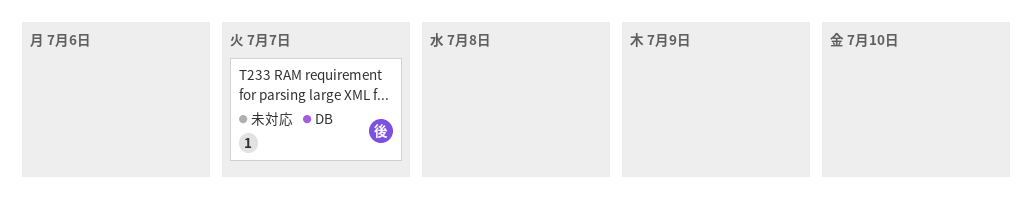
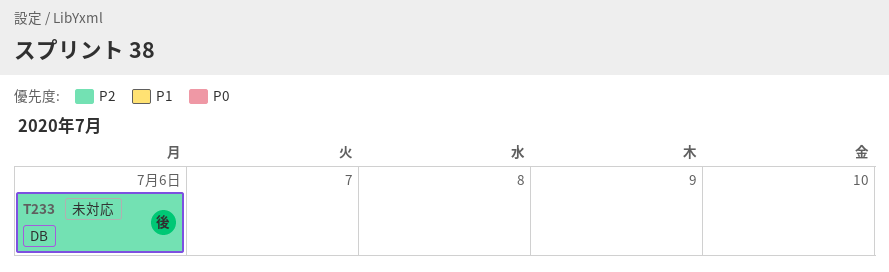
T233, due: Jul 7 -> Jul 6

